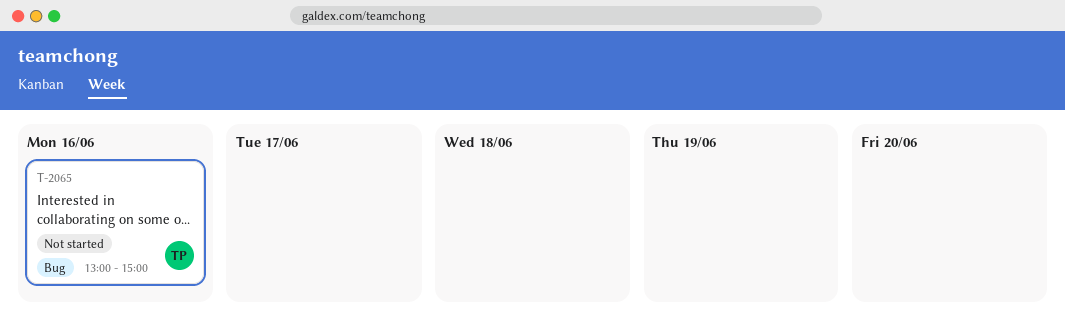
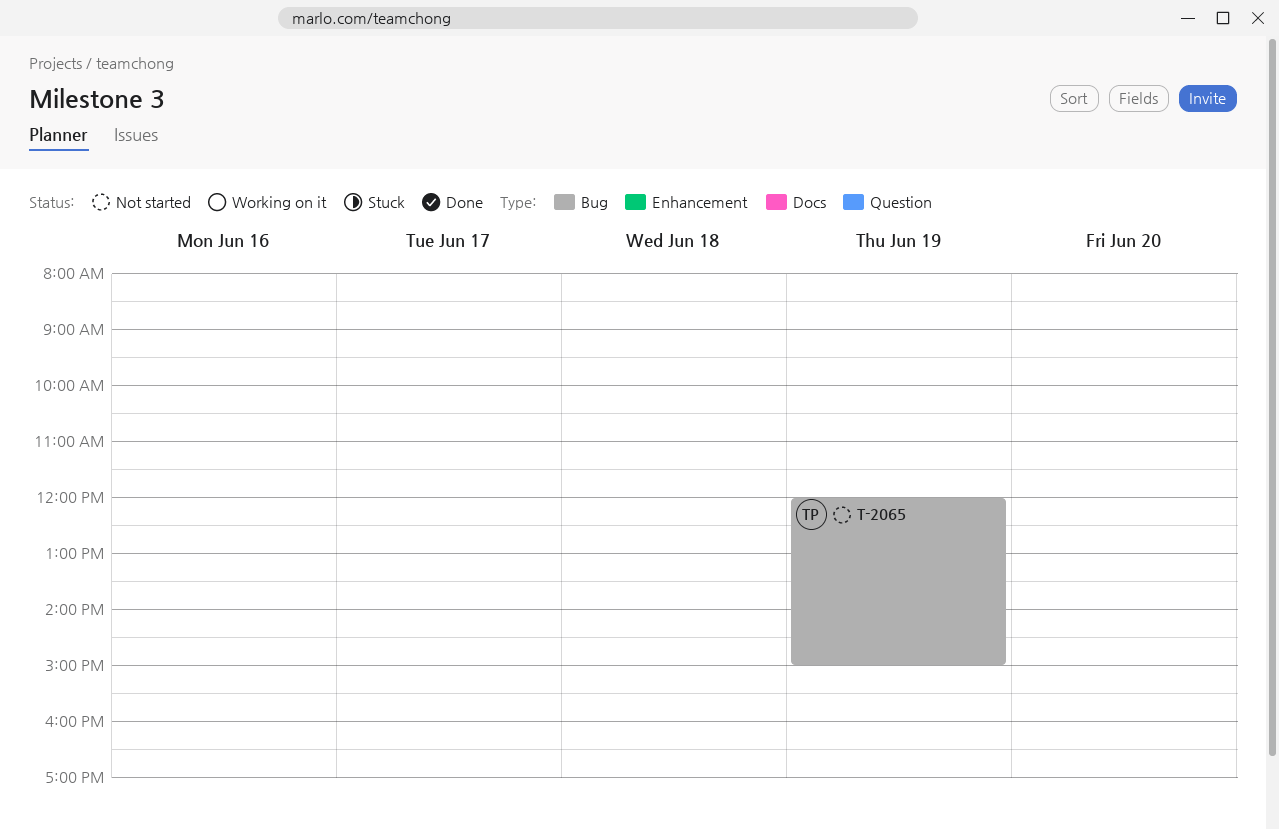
T-2065, day: Jun 16 -> Jun 19
T-2065, begins: 13:00 -> 12:00

